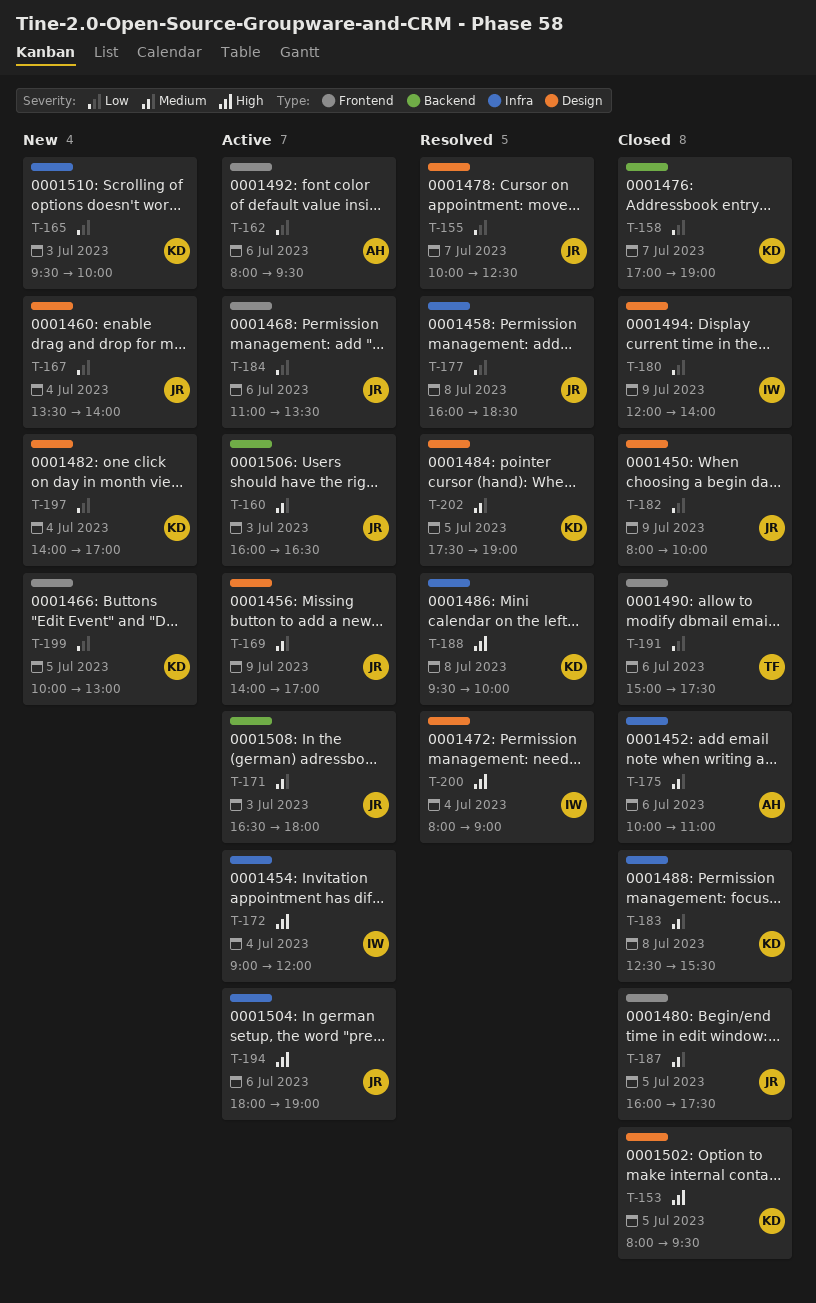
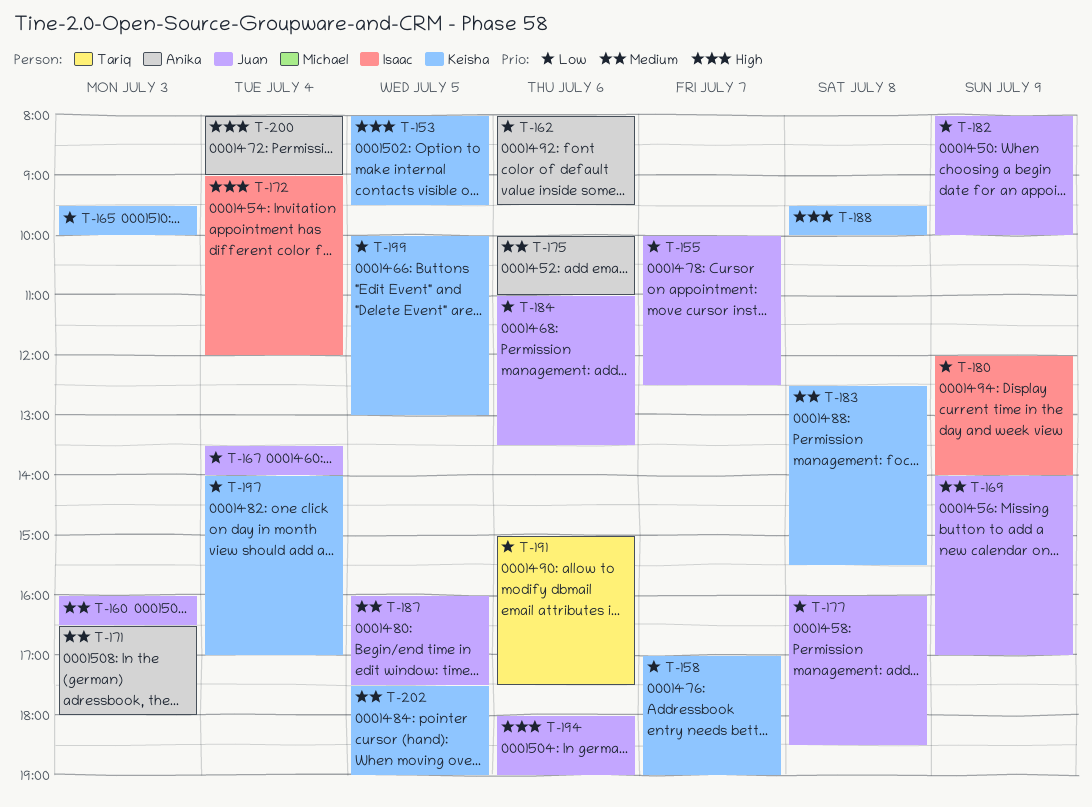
T-171, owner: Juan -> Anika
T-200, owner: Isaac -> Anika

